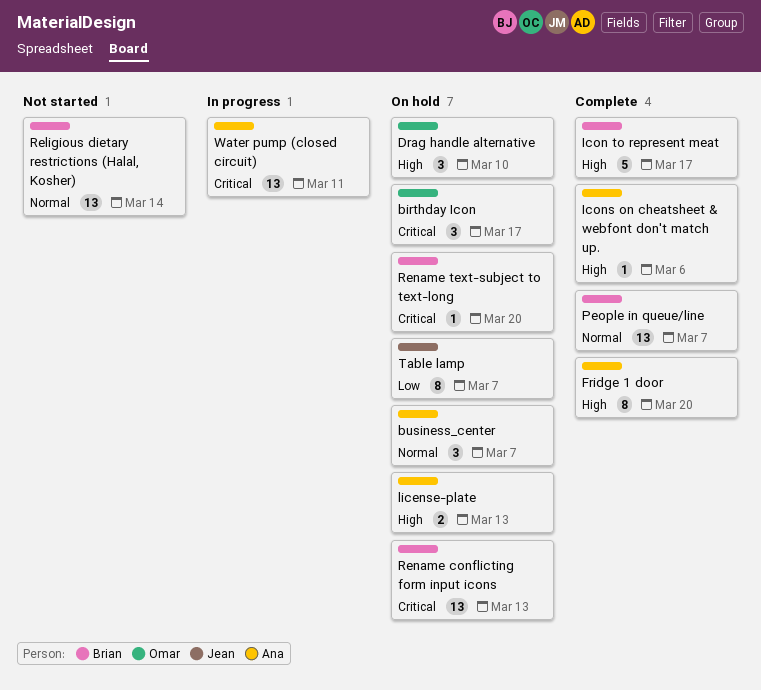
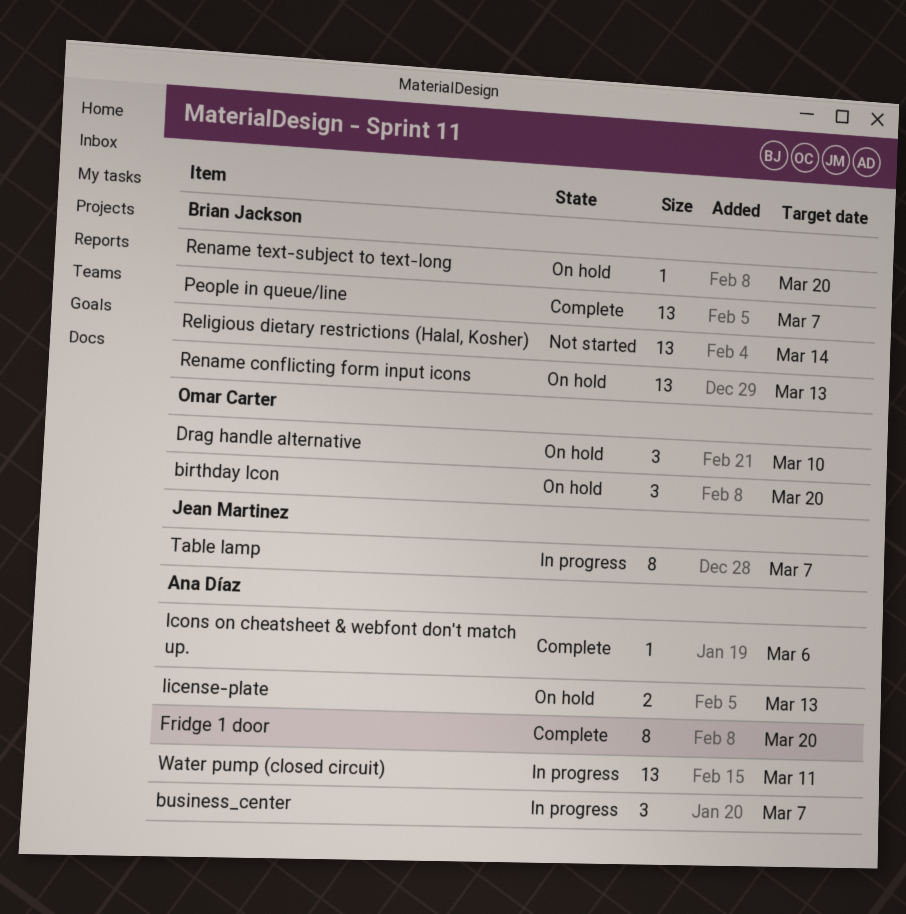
birthday Icon, due: Mar 17 -> Mar 20
business_center, status: On hold -> In progress
Icon to represent meat: present -> none
Table lamp, status: On hold -> In progress

